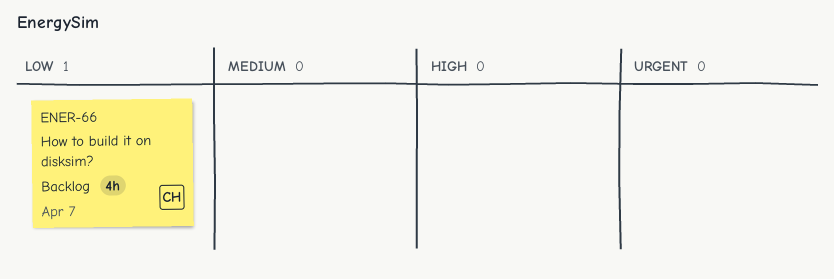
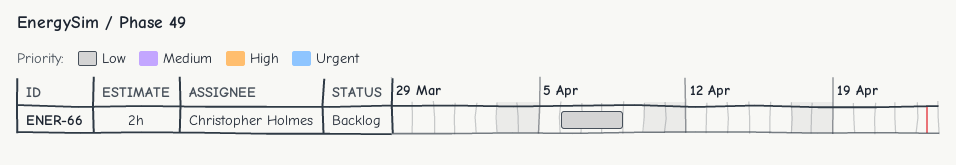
ENER-66, estimate: 4h -> 2h
ENER-66, due: Apr 7 -> Apr 8

